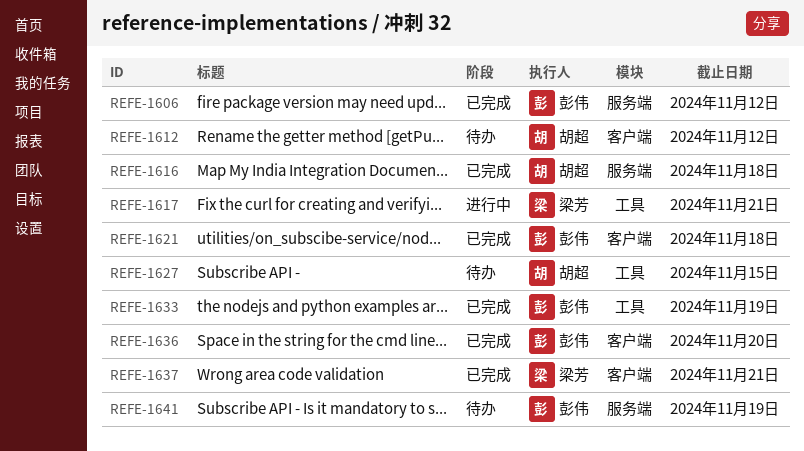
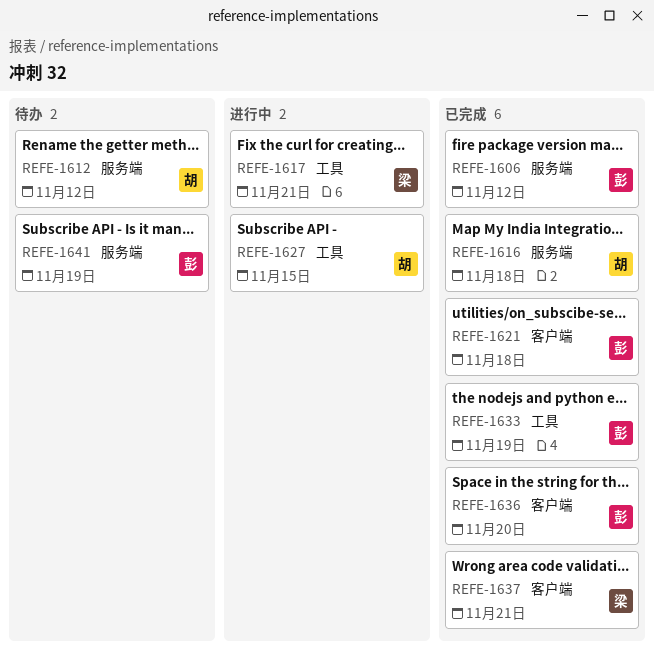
REFE-1612, label: 客户端 -> 服务端
REFE-1627, status: 待办 -> 进行中

